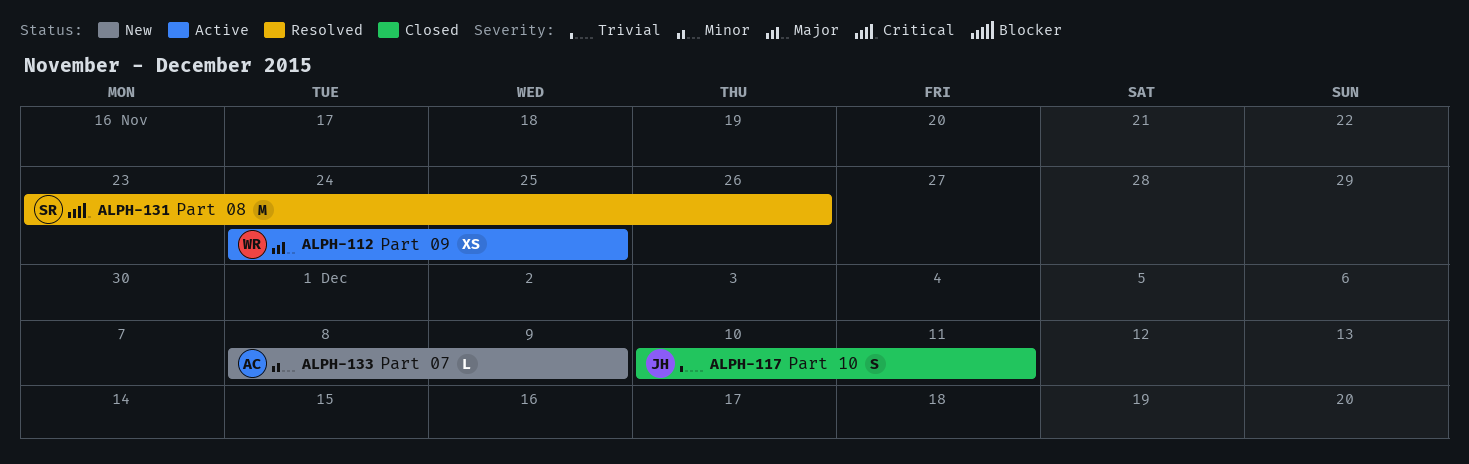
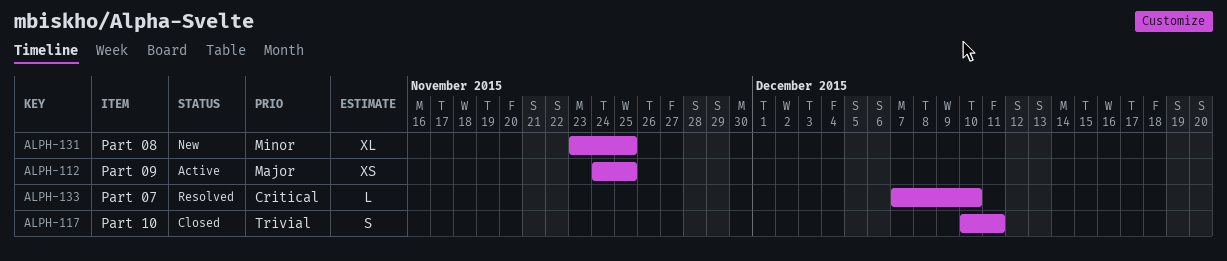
ALPH-131, status: Resolved -> New
ALPH-131, priority: Critical -> Minor
ALPH-131, estimate: M -> XL
ALPH-131, due: Nov 26 -> Nov 25
ALPH-133, status: New -> Resolved
ALPH-133, priority: Minor -> Critical
ALPH-133, start: Dec 8 -> Dec 7
ALPH-133, due: Dec 9 -> Dec 10

